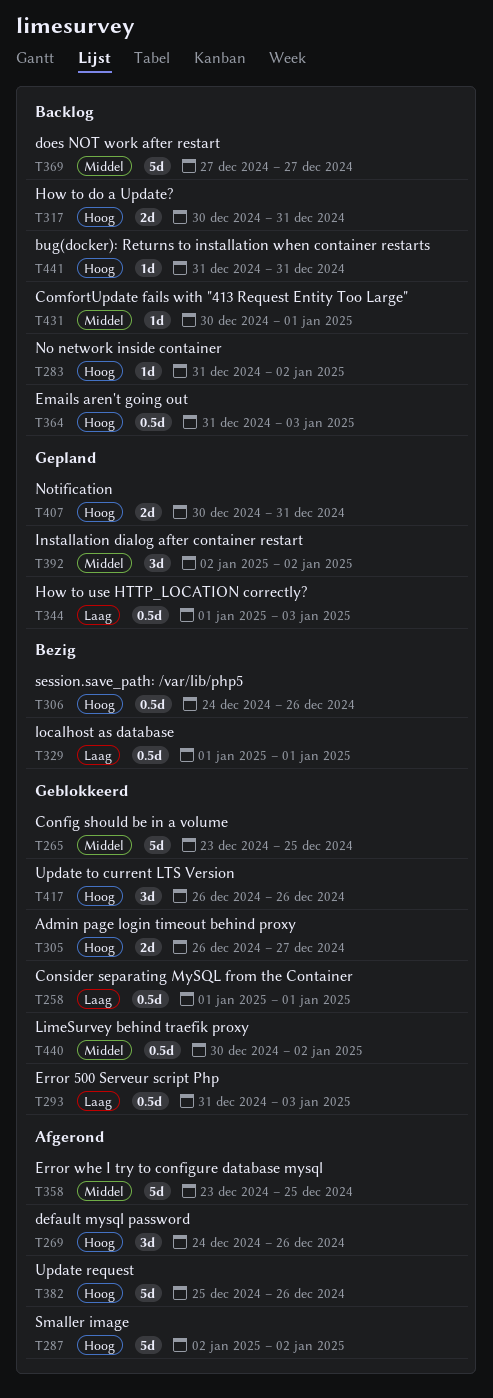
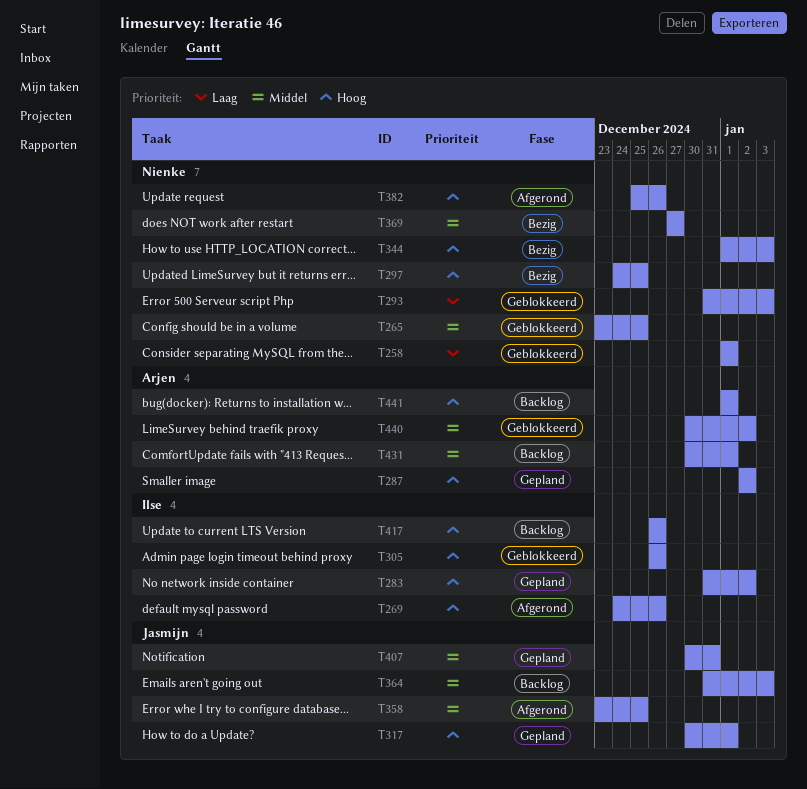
T283, status: Backlog -> Gepland
T287, status: Afgerond -> Gepland
T297: none -> present
T305, due: Dec 27 -> Dec 26
T306: present -> none
T317, status: Backlog -> Gepland
T317, due: Dec 31 -> Jan 1
T329: present -> none
T344, status: Gepland -> Bezig
T344, priority: Laag -> Hoog
T364, priority: Hoog -> Middel
T369, status: Backlog -> Bezig
T392: present -> none
T407, priority: Hoog -> Middel
T417, status: Geblokkeerd -> Backlog
T441, start: Dec 31 -> Jan 1
T441, due: Dec 31 -> Jan 1

